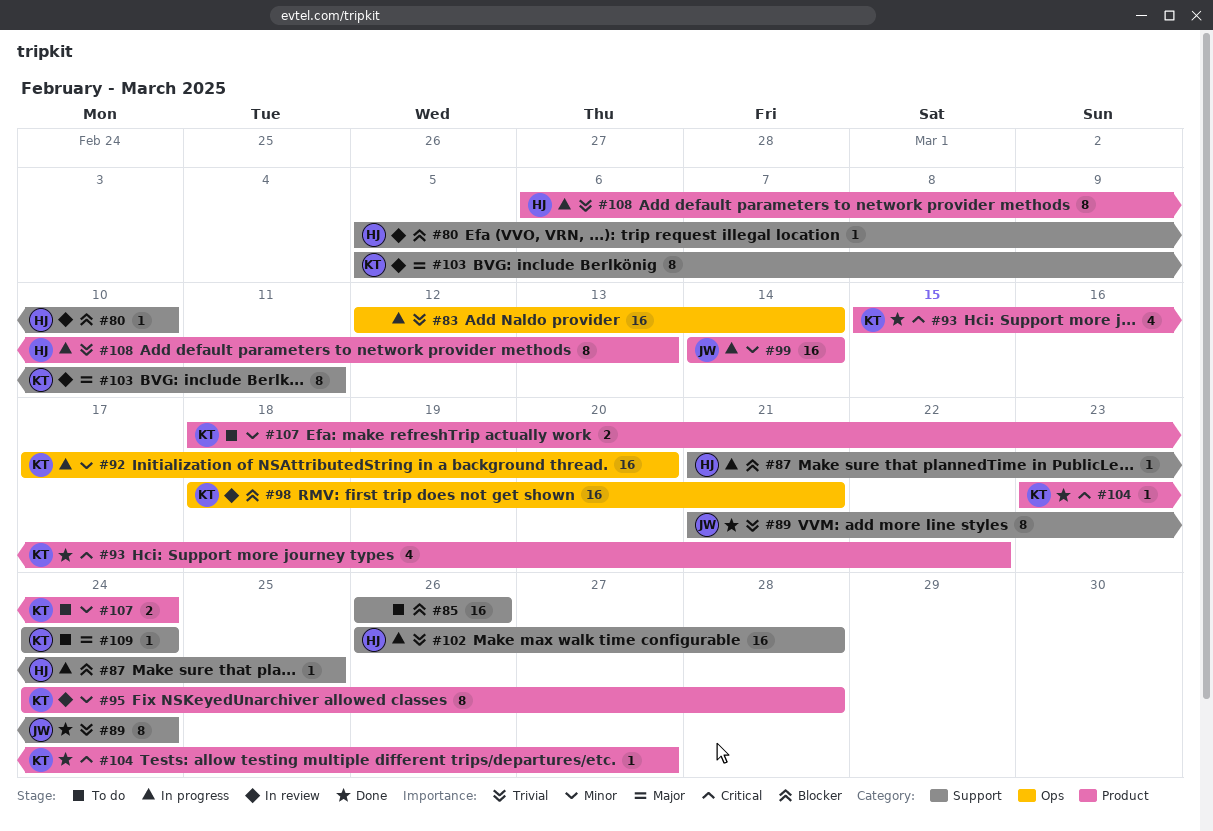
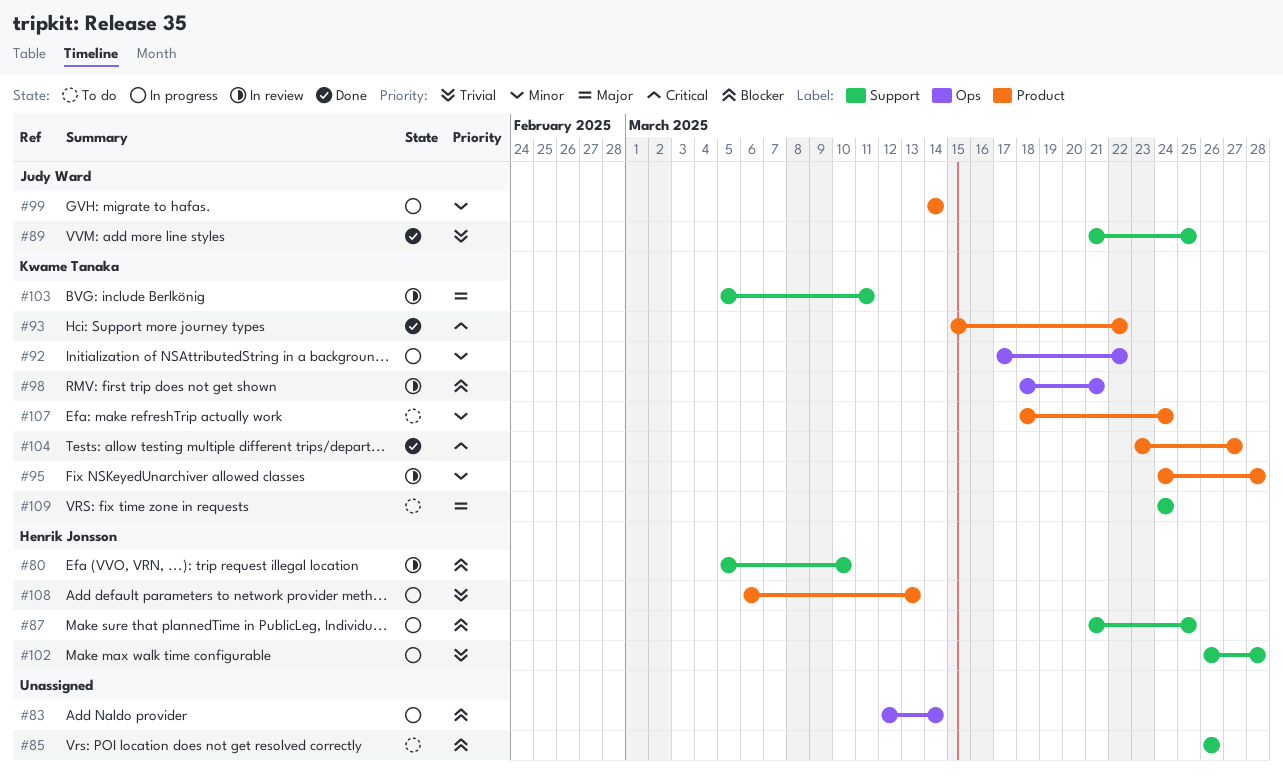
#83, priority: Trivial -> Blocker
#89, due: Mar 24 -> Mar 25
#92, due: Mar 20 -> Mar 22

